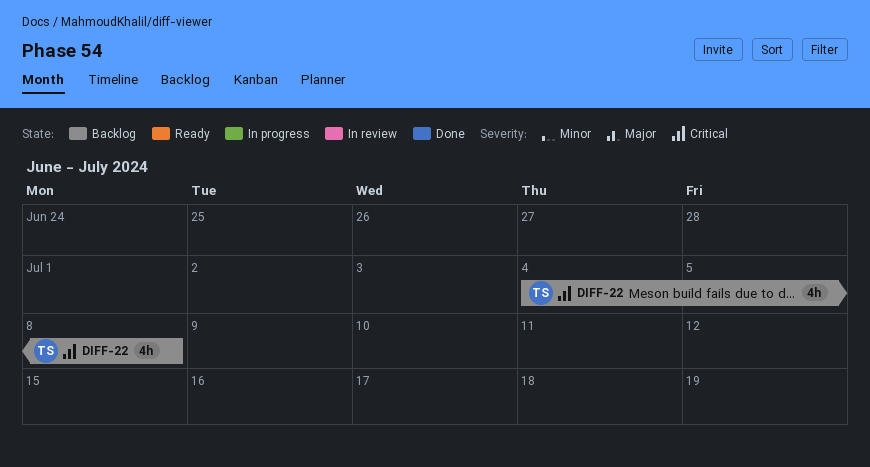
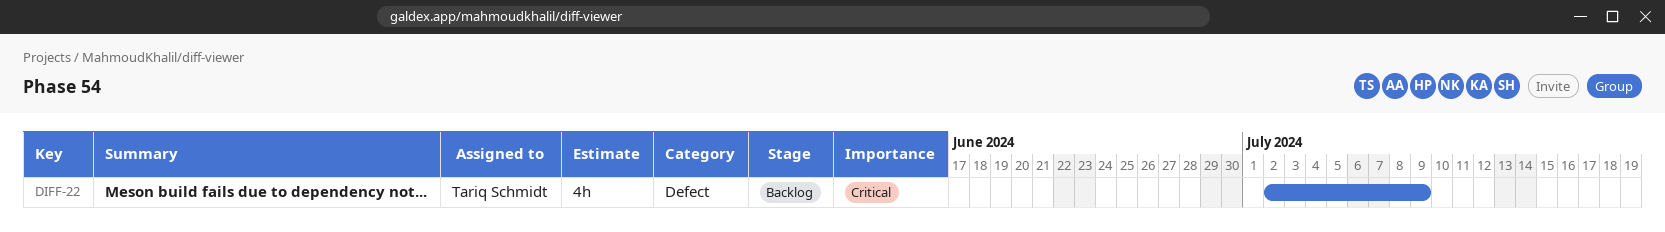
DIFF-22, start: Jul 4 -> Jul 2
DIFF-22, due: Jul 8 -> Jul 9

